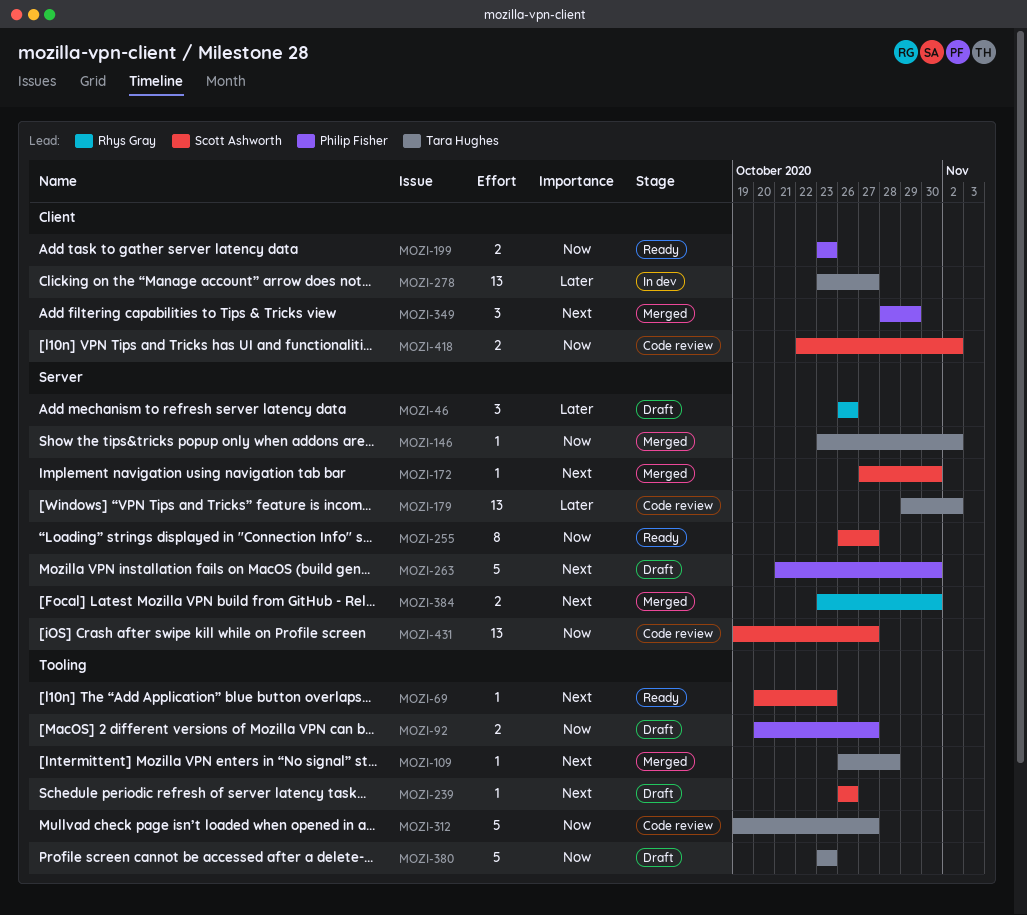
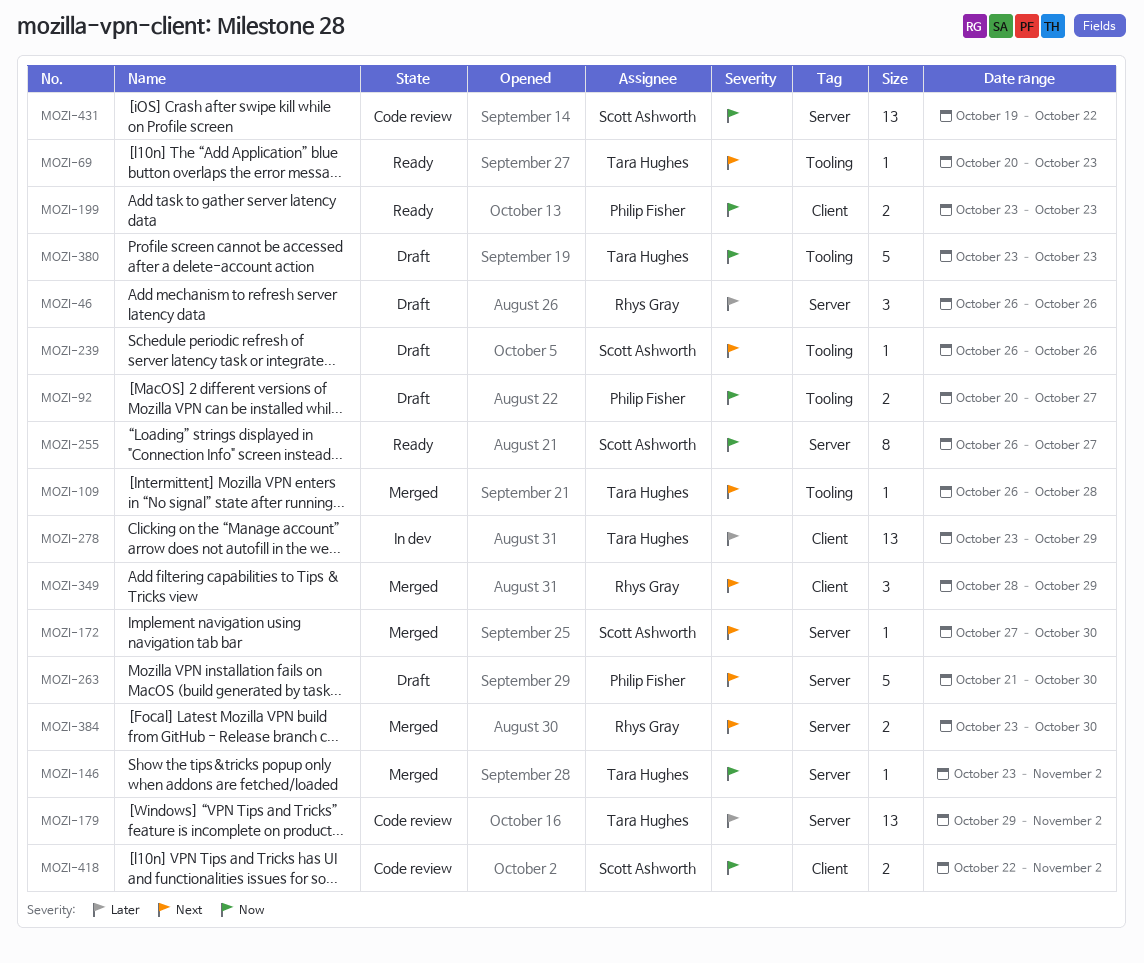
MOZI-69, owner: Scott Ashworth -> Tara Hughes
MOZI-278, due: Oct 27 -> Oct 29
MOZI-312: present -> none
MOZI-349, owner: Philip Fisher -> Rhys Gray
MOZI-431, due: Oct 27 -> Oct 22

